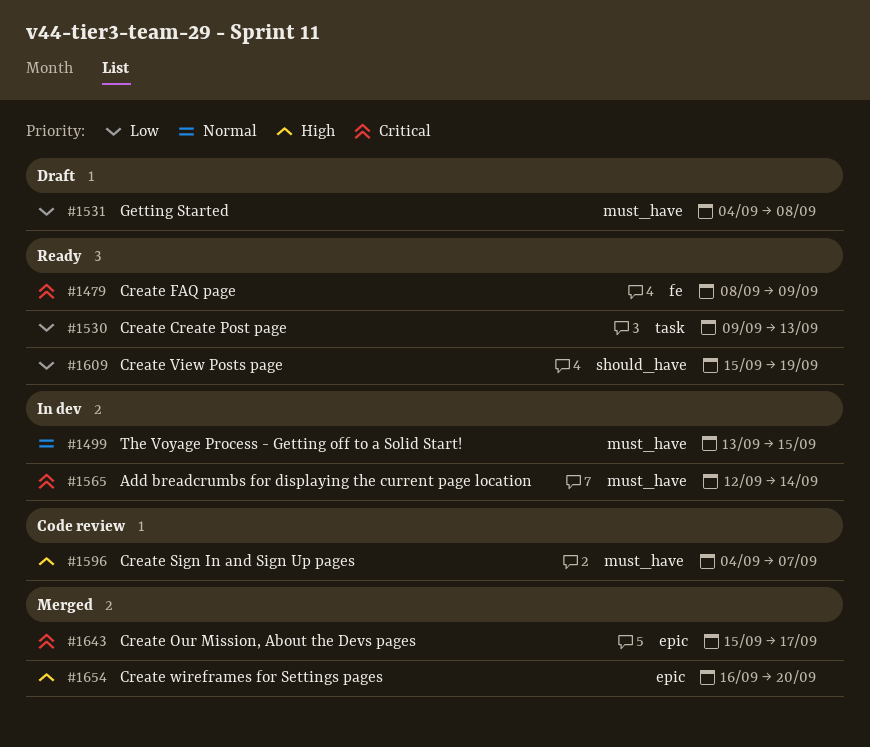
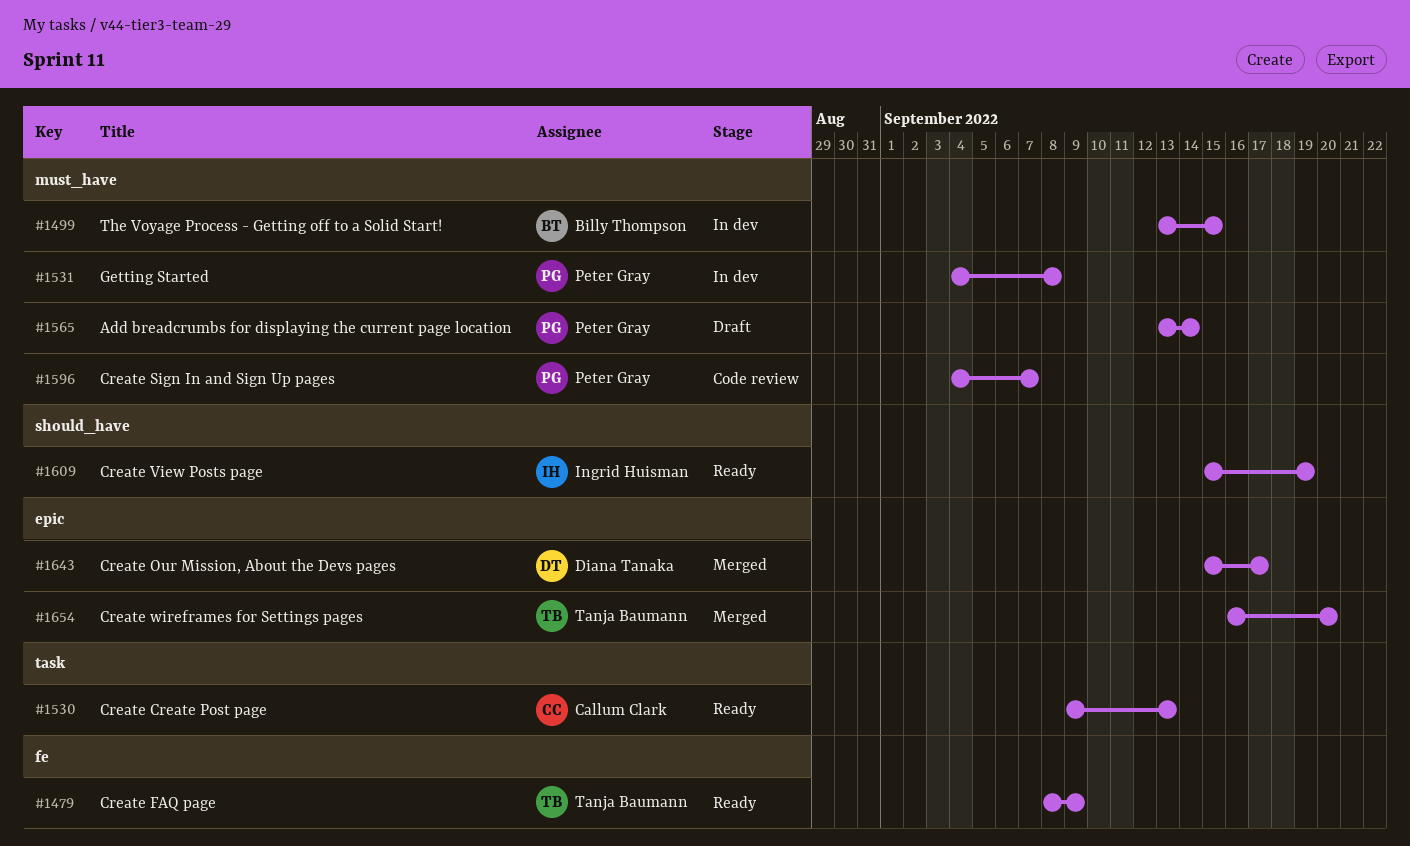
#1531, status: Draft -> In dev
#1565, status: In dev -> Draft
#1565, start: Sep 12 -> Sep 13

